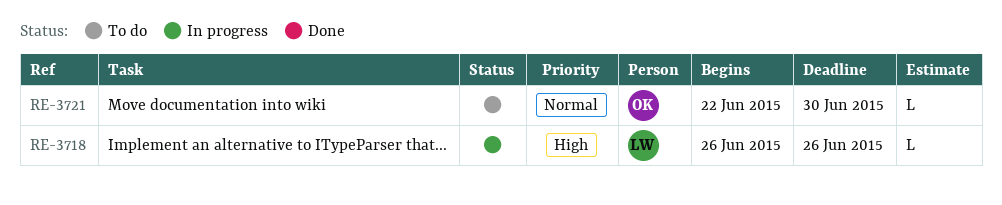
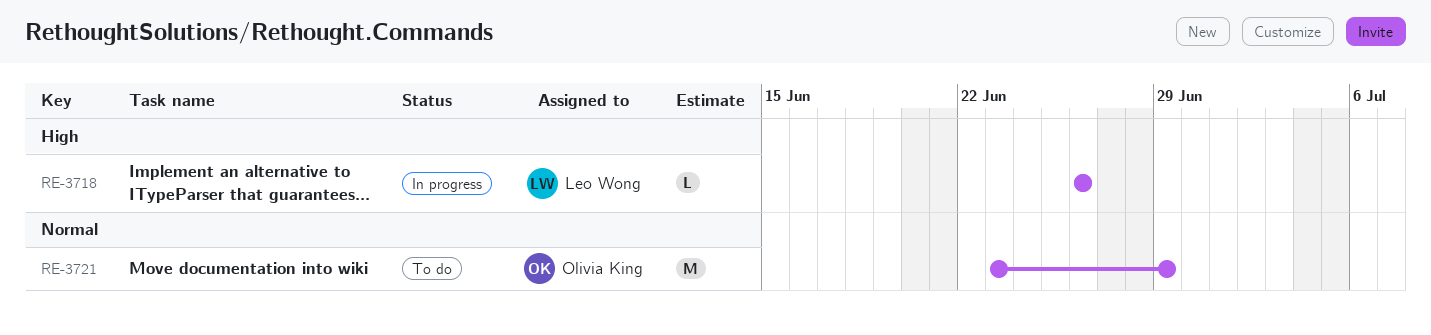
RE-3721, estimate: L -> M
RE-3721, start: Jun 22 -> Jun 23
RE-3721, due: Jun 30 -> Jun 29

